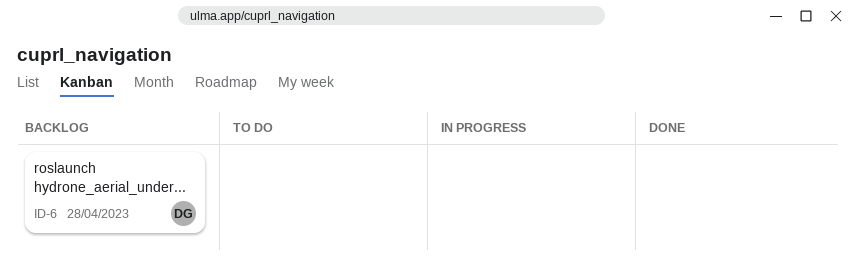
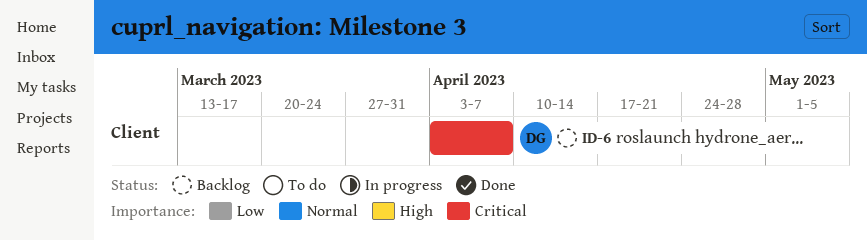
ID-6, due: Apr 28 -> Apr 7

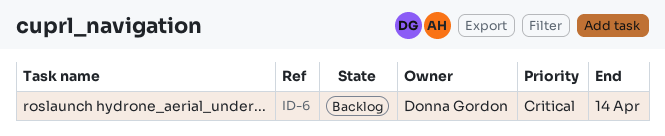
ID-6, due: Apr 7 -> Apr 14

